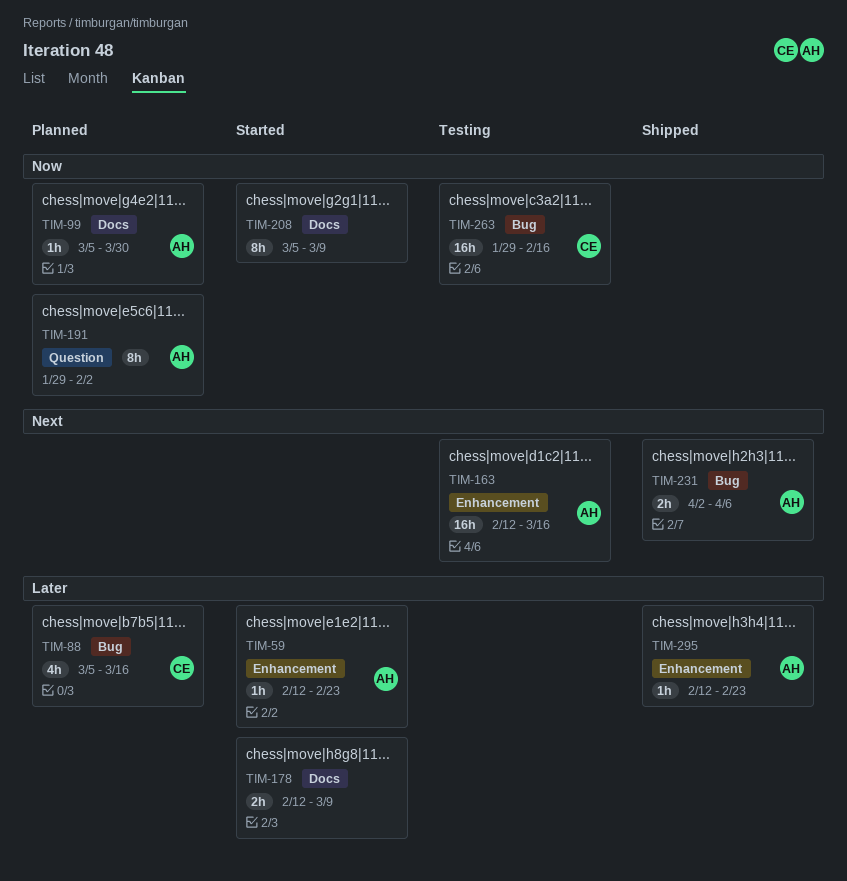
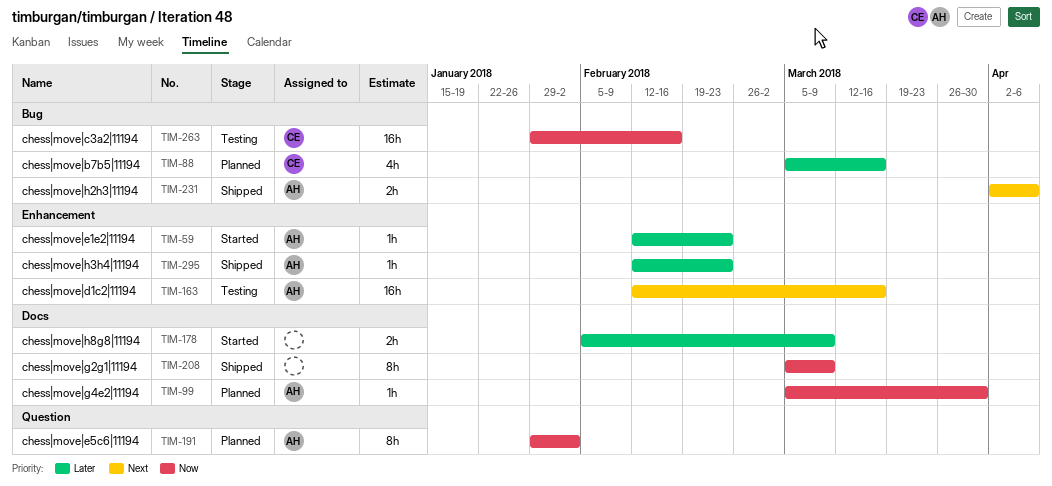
TIM-178, start: Feb 12 -> Feb 5
TIM-208, status: Started -> Shipped

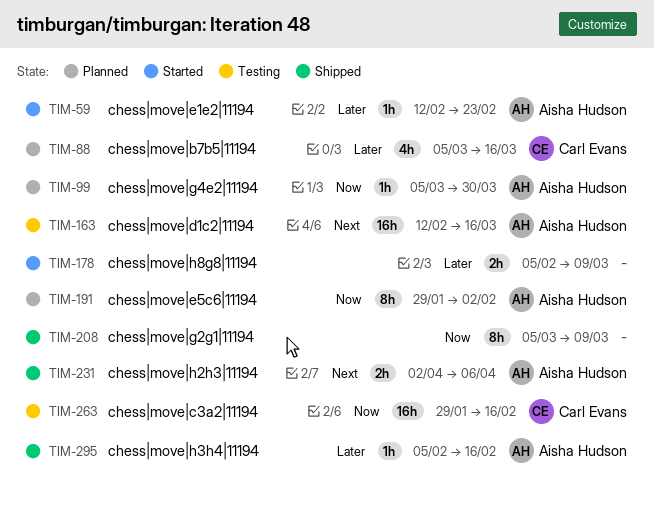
TIM-295, start: Feb 12 -> Feb 5
TIM-295, due: Feb 23 -> Feb 16

